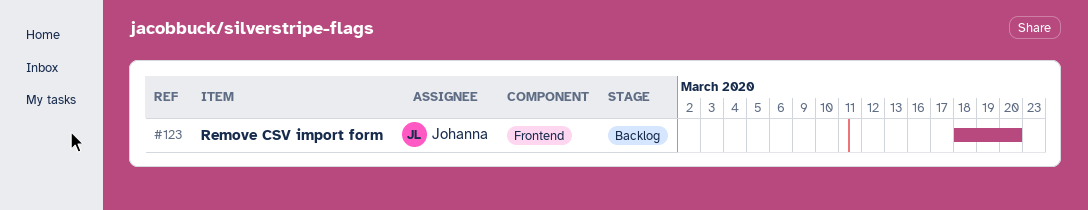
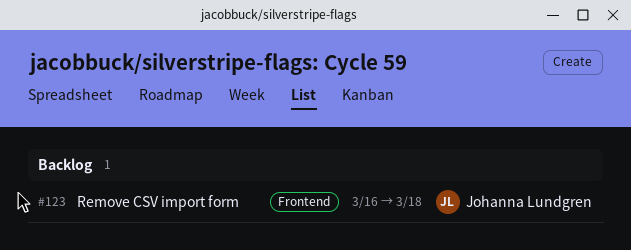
#123, start: Mar 18 -> Mar 16
#123, due: Mar 20 -> Mar 18

